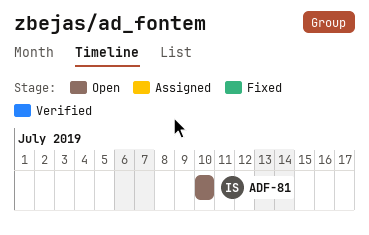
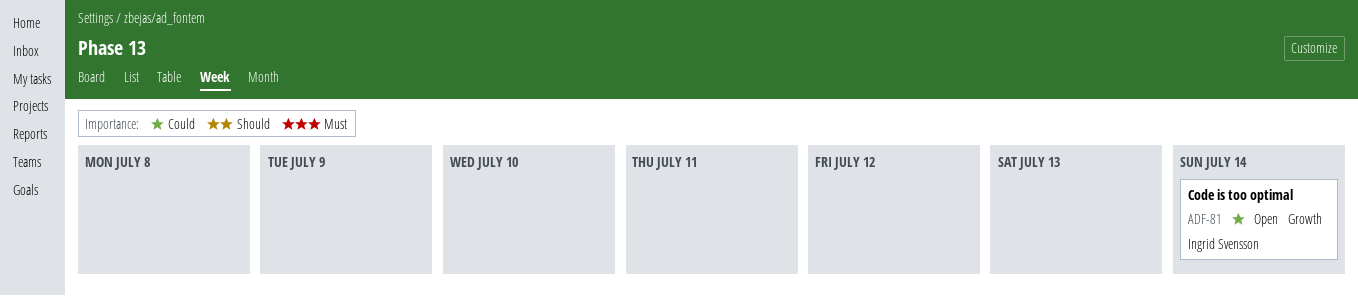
ADF-81, due: Jul 10 -> Jul 14

